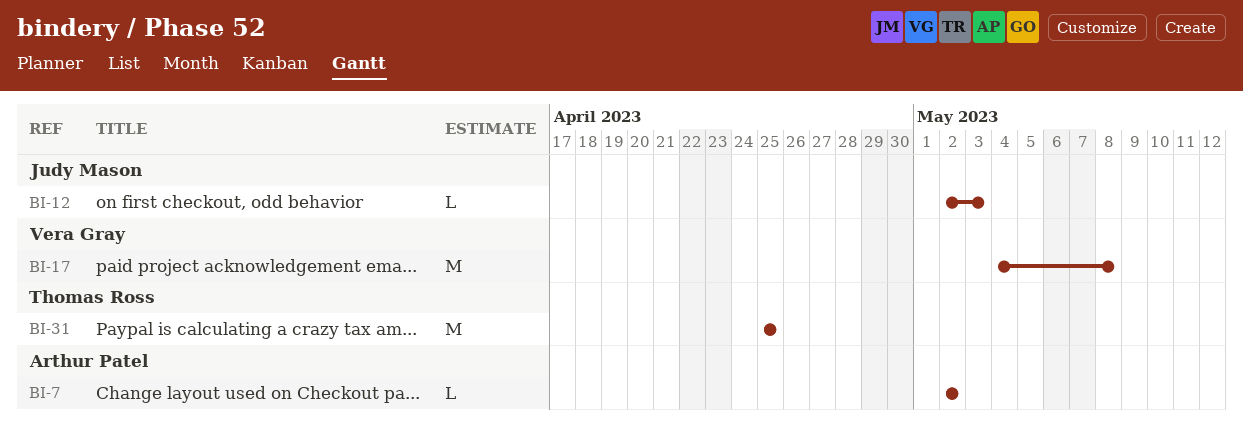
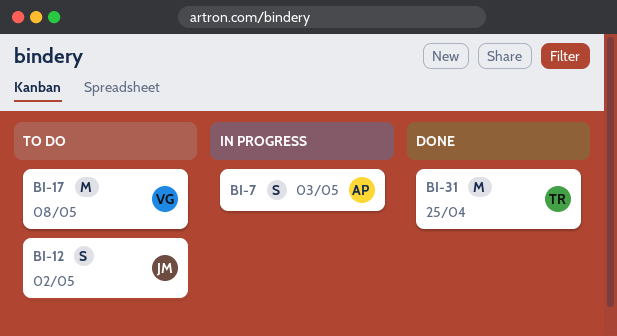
BI-7, estimate: L -> S
BI-7, due: May 2 -> May 3
BI-12, estimate: L -> S
BI-12, due: May 3 -> May 2

